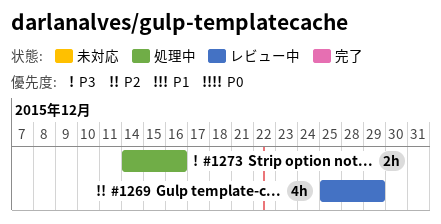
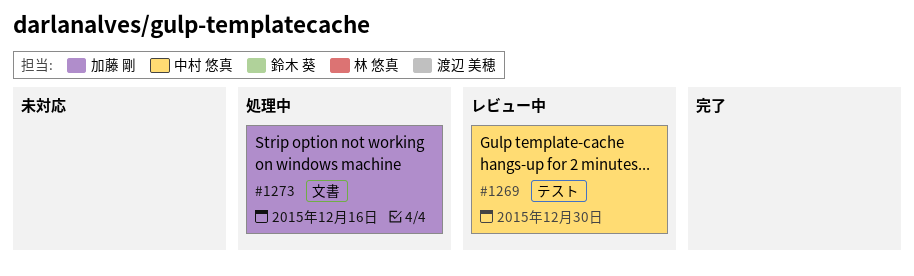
#1269, due: Dec 29 -> Dec 30

